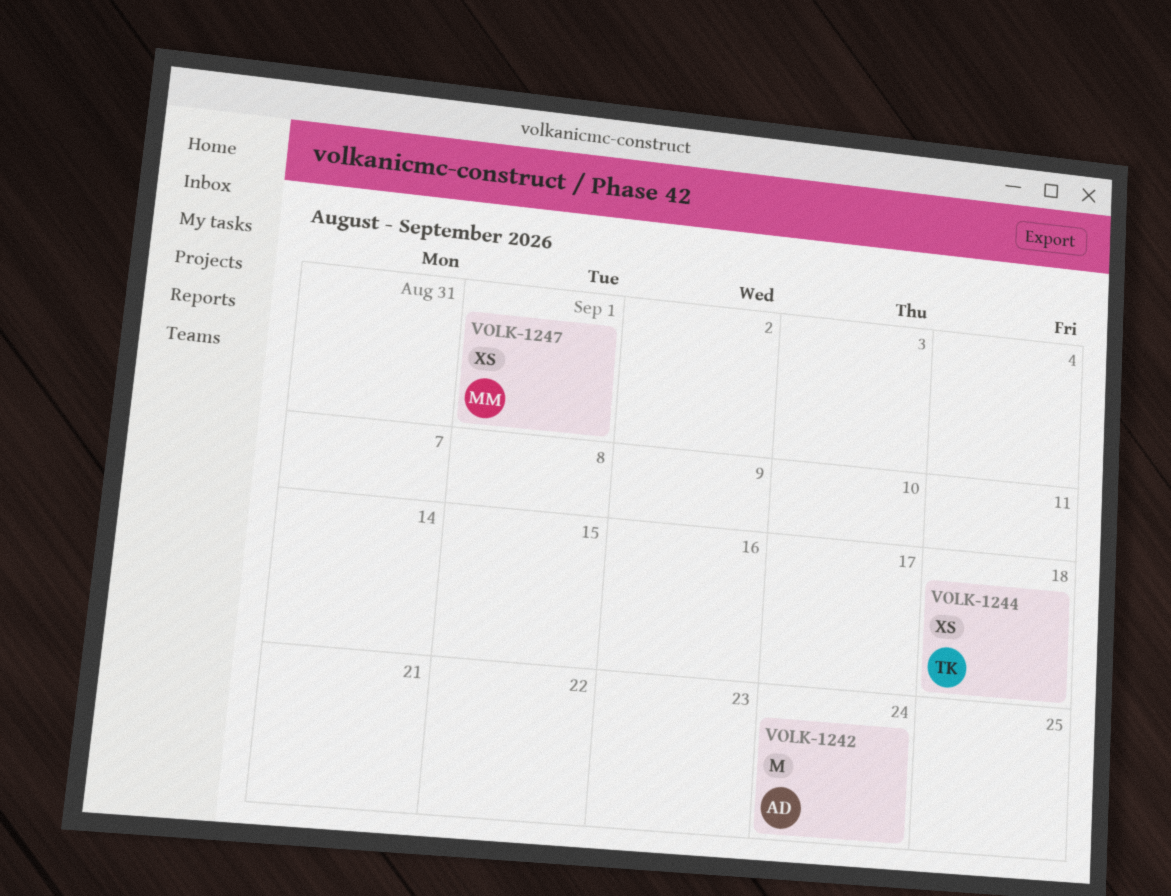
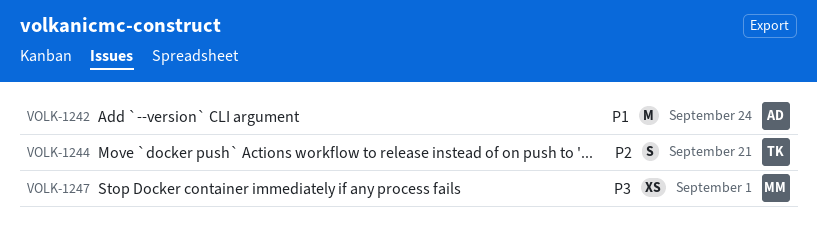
VOLK-1244, estimate: XS -> S
VOLK-1244, due: Sep 18 -> Sep 21

